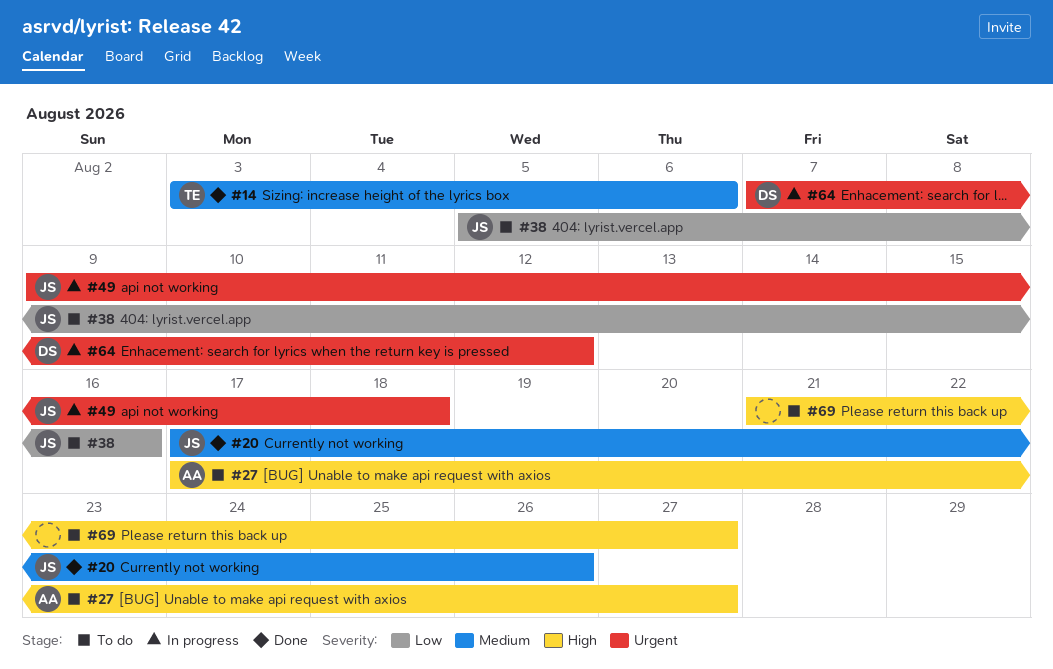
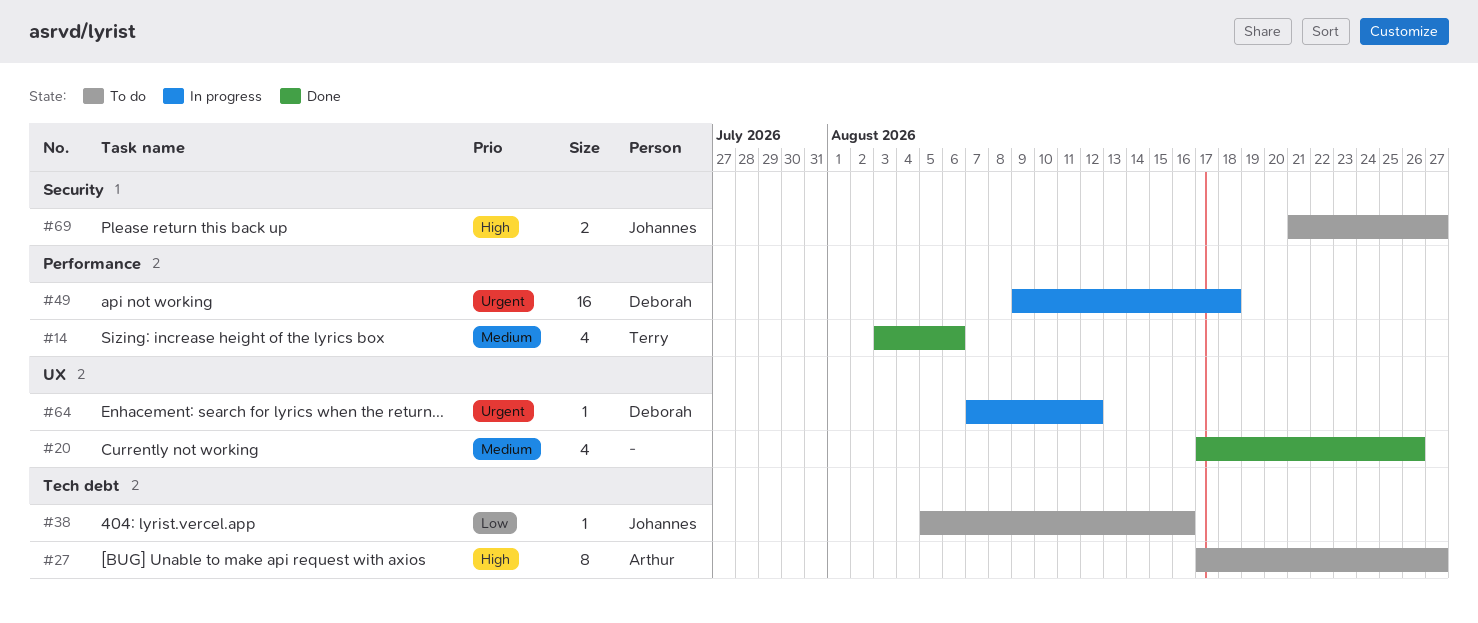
#20, owner: Johannes -> none
#49, owner: Johannes -> Deborah
#69, owner: none -> Johannes

